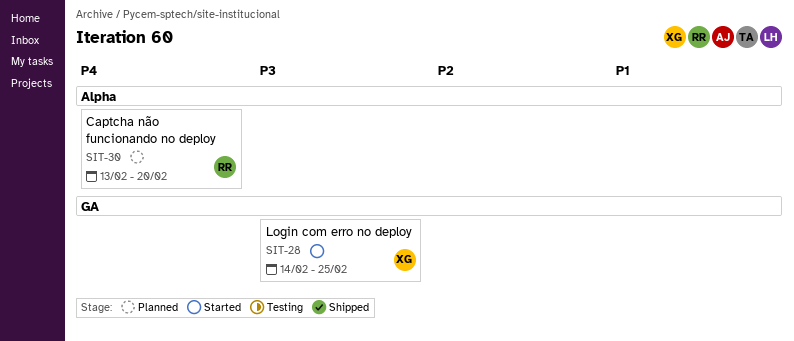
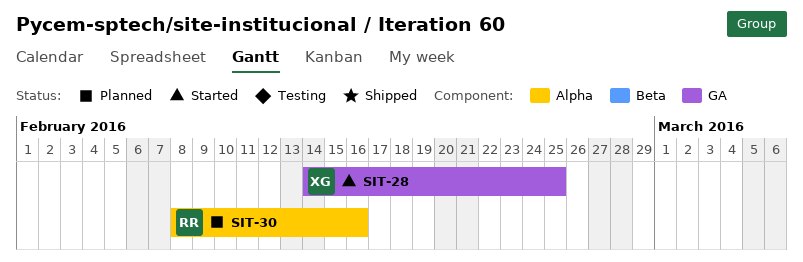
SIT-30, start: Feb 13 -> Feb 8
SIT-30, due: Feb 20 -> Feb 16

